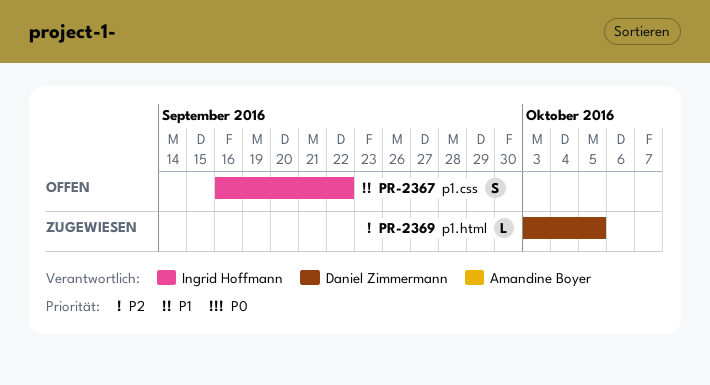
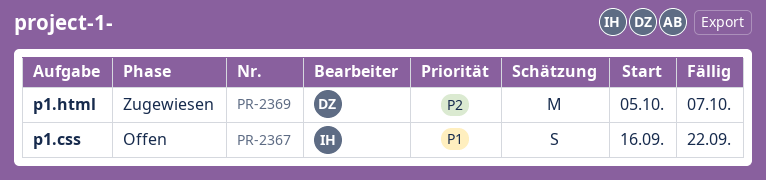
PR-2369, estimate: L -> M
PR-2369, start: Oct 3 -> Oct 5
PR-2369, due: Oct 5 -> Oct 7

